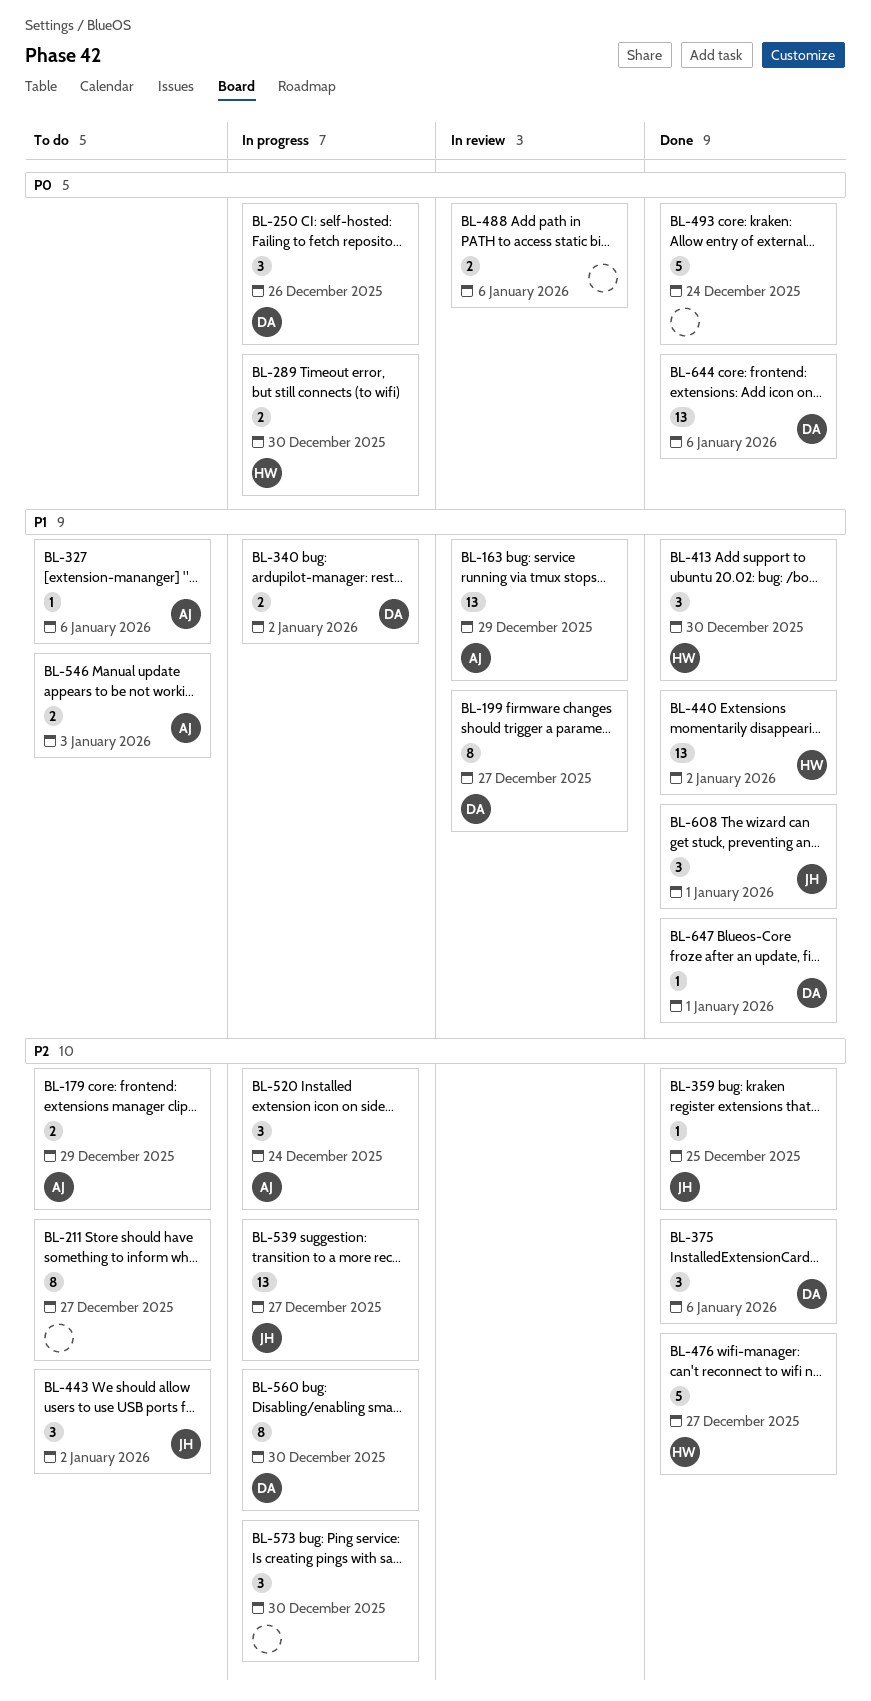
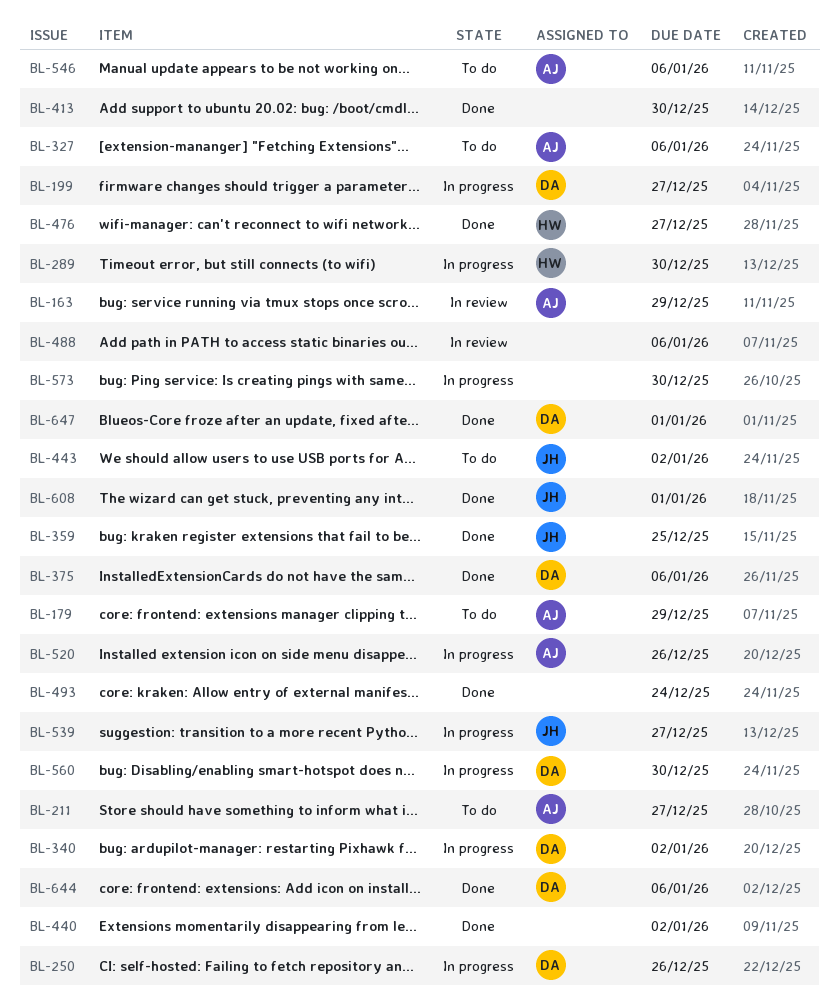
BL-199, status: In review -> In progress
BL-211, owner: none -> AJ
BL-413, owner: HW -> none
BL-440, owner: HW -> none
BL-520, due: Dec 24 -> Dec 26
BL-546, due: Jan 3 -> Jan 6

